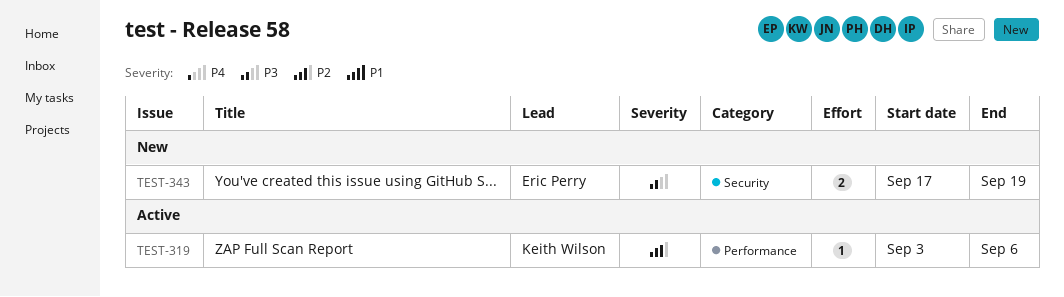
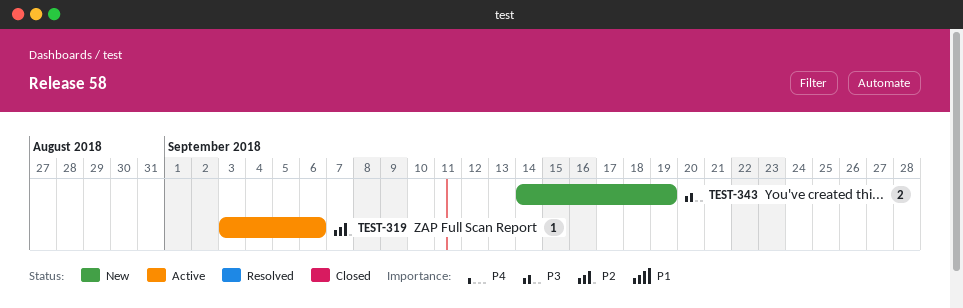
TEST-343, start: Sep 17 -> Sep 14

